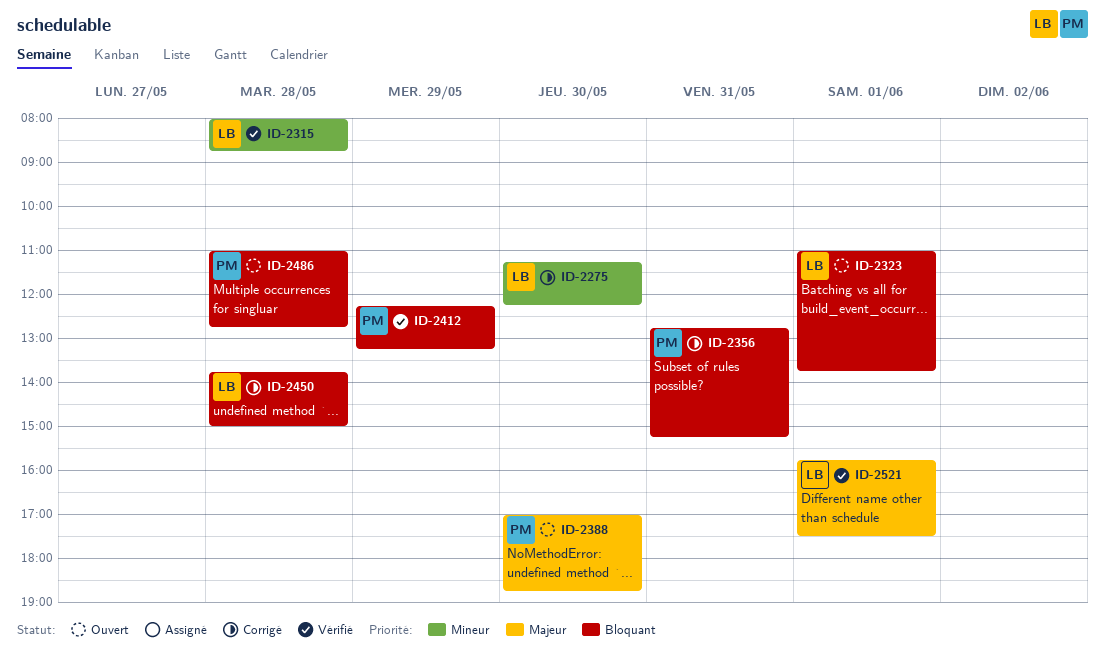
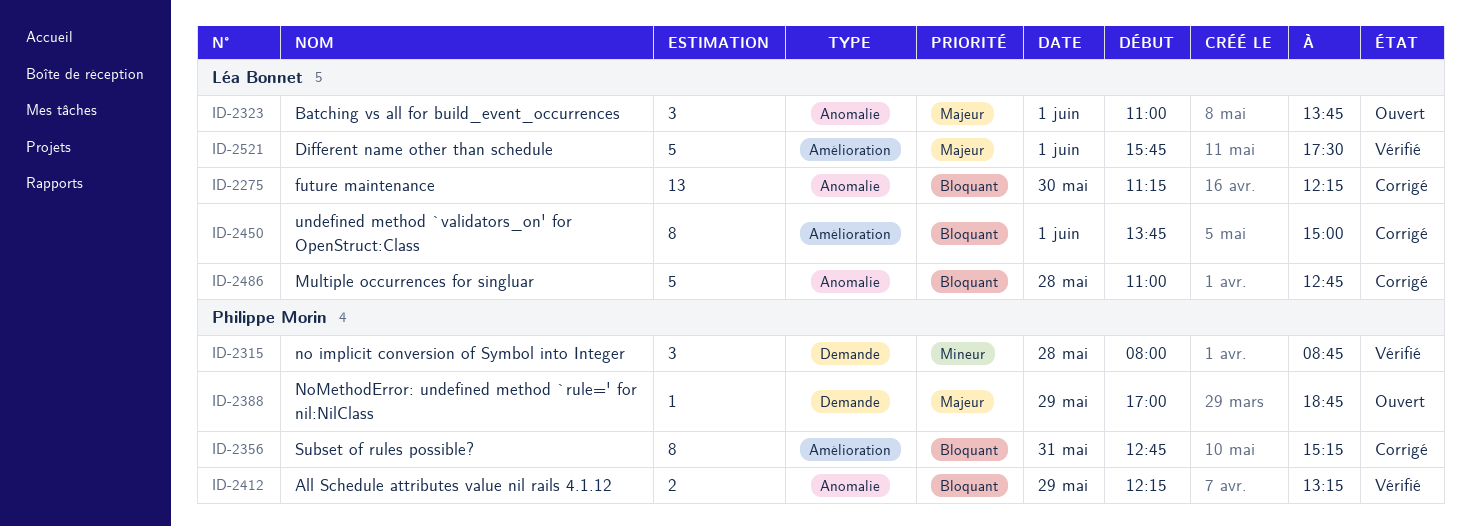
ID-2275, priority: Mineur -> Bloquant
ID-2315, owner: Léa Bonnet -> Philippe Morin
ID-2323, priority: Bloquant -> Majeur
ID-2388, day: May 30 -> May 29
ID-2450, day: May 28 -> Jun 1
ID-2486, status: Ouvert -> Corrigé
ID-2486, owner: Philippe Morin -> Léa Bonnet

